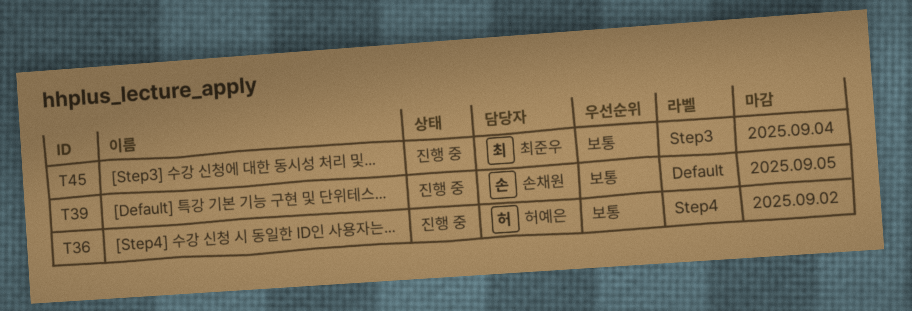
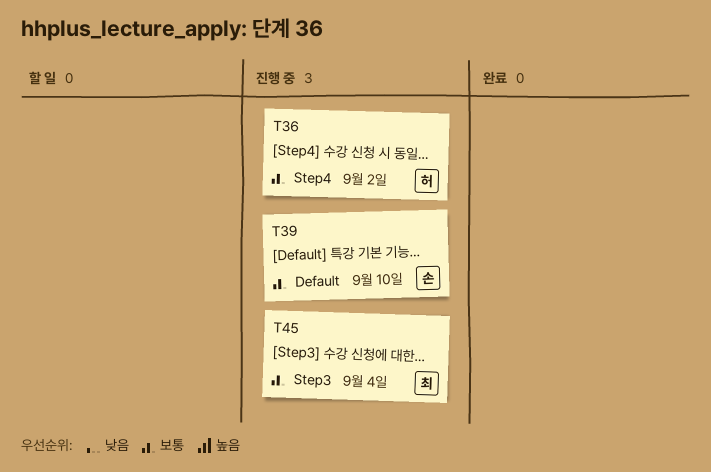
T39, due: Sep 5 -> Sep 10

